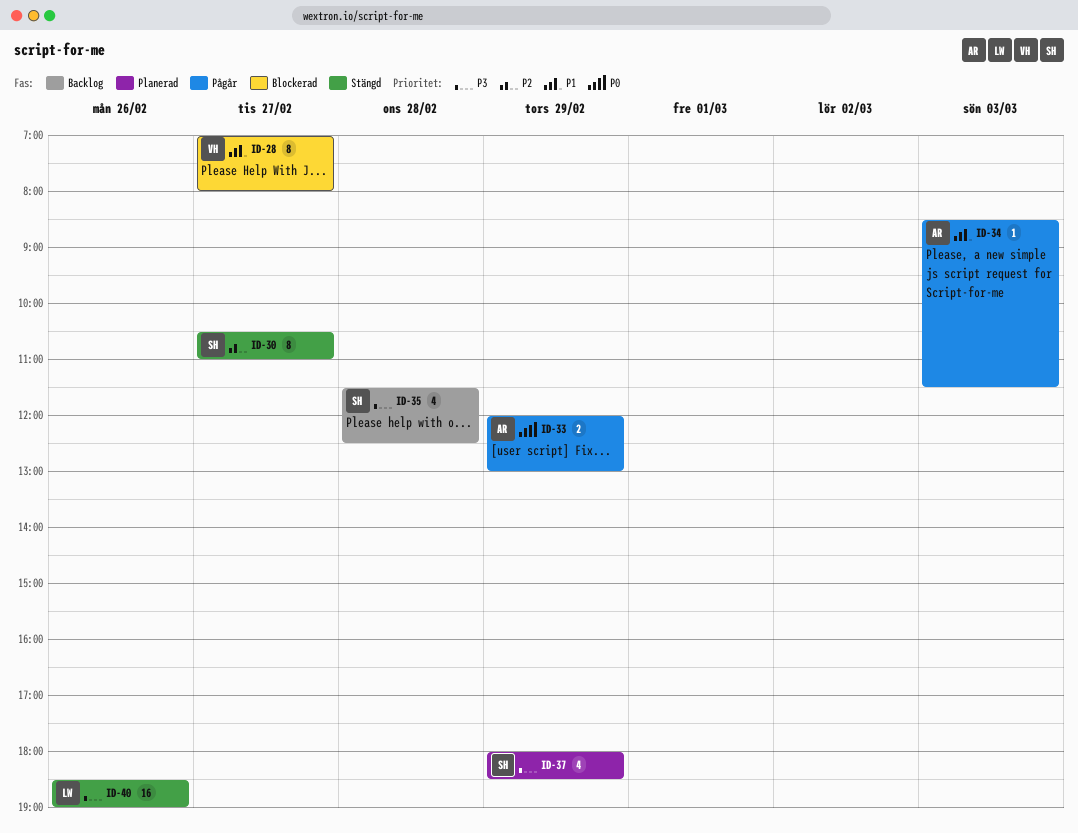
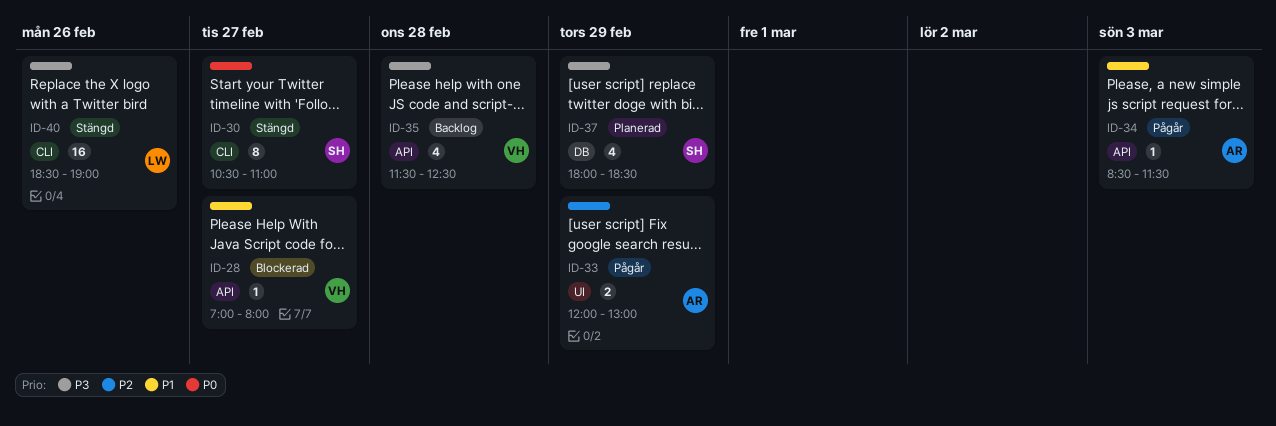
ID-28, estimate: 8 -> 1
ID-30, priority: P2 -> P0
ID-33, priority: P0 -> P2
ID-35, owner: SH -> VH

